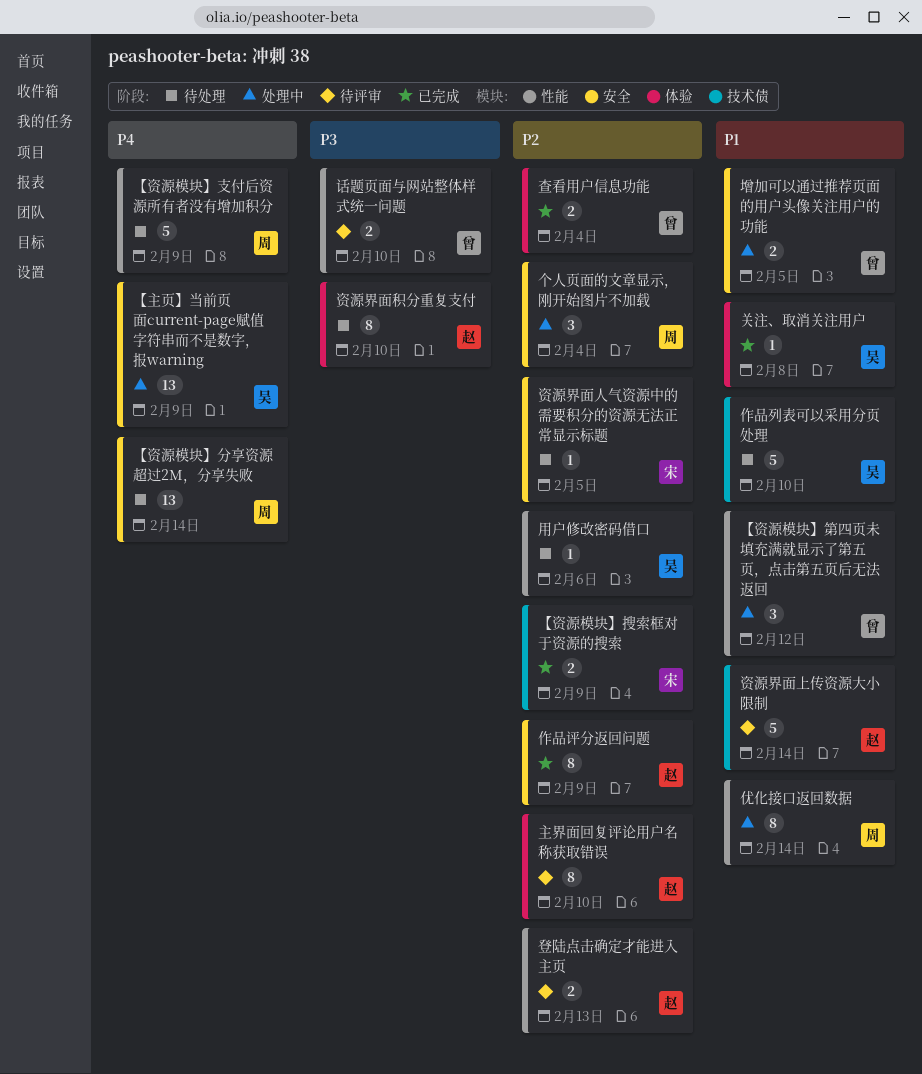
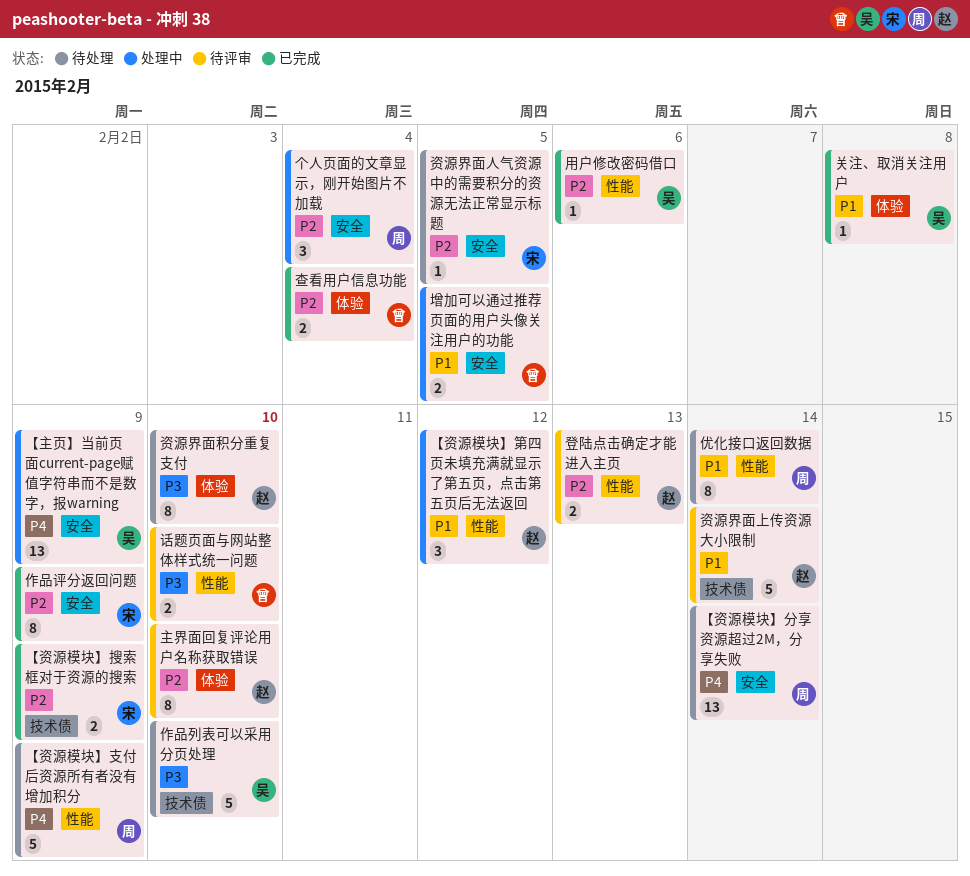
【资源模块】第四页未填充满就显示了第五页，点击第五页后无法返回, owner: 曾 -> 赵
优化接口返回数据, status: 处理中 -> 待处理
作品列表可以采用分页处理, priority: P1 -> P3
作品评分返回问题, owner: 赵 -> 宋
用户修改密码借口, status: 待处理 -> 已完成

